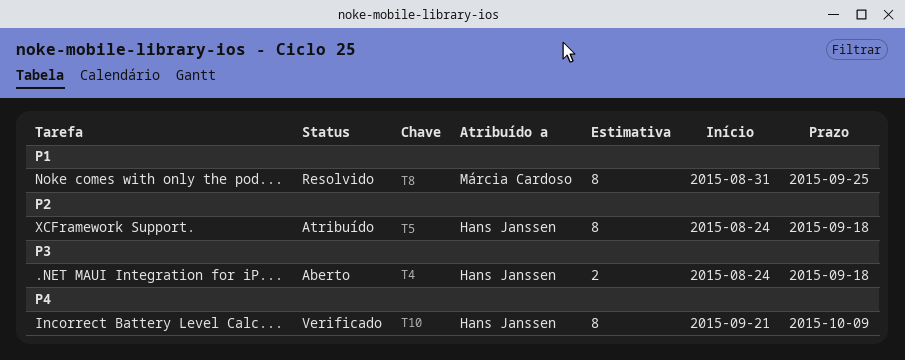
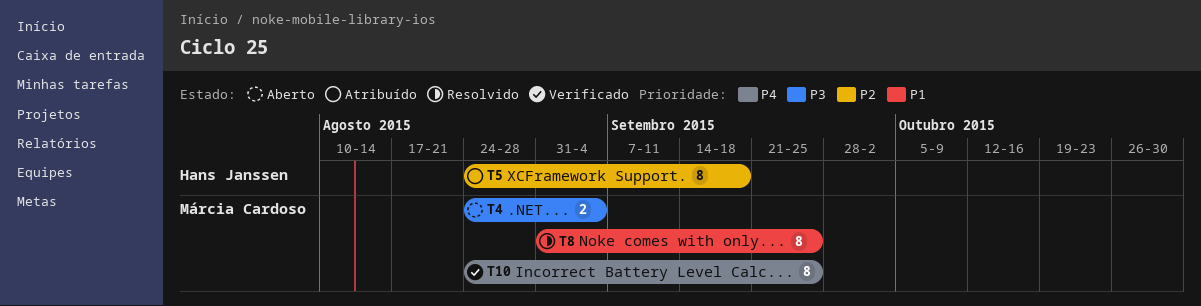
T4, owner: Hans Janssen -> Márcia Cardoso
T4, due: Sep 18 -> Sep 4
T10, owner: Hans Janssen -> Márcia Cardoso
T10, start: Sep 21 -> Aug 24
T10, due: Oct 9 -> Sep 25

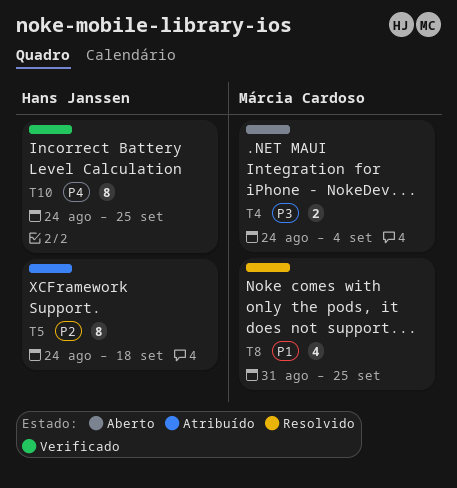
T8, estimate: 8 -> 4
T10, owner: Márcia Cardoso -> Hans Janssen

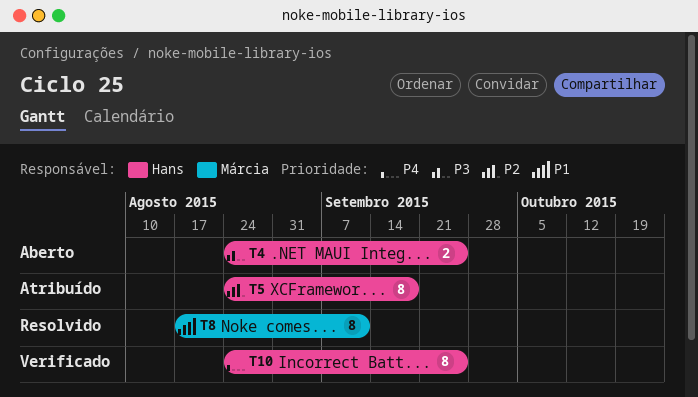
T4, owner: Márcia Cardoso -> Hans Janssen
T4, due: Sep 4 -> Sep 25
T8, estimate: 4 -> 8
T8, start: Aug 31 -> Aug 17
T8, due: Sep 25 -> Sep 11

